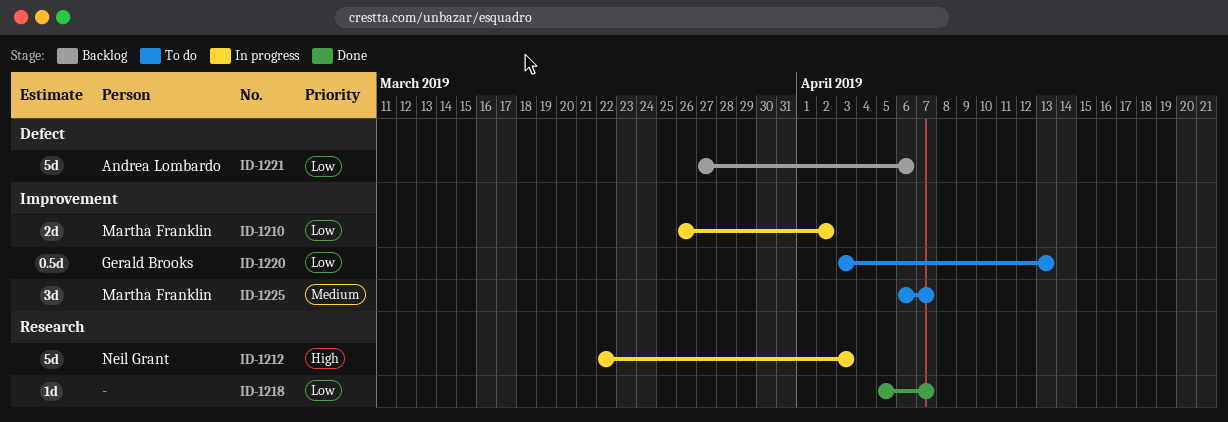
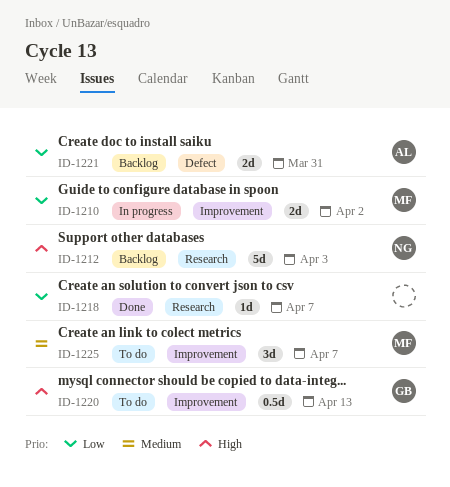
ID-1212, status: In progress -> Backlog
ID-1220, priority: Low -> High
ID-1221, estimate: 5d -> 2d
ID-1221, due: Apr 6 -> Mar 31

